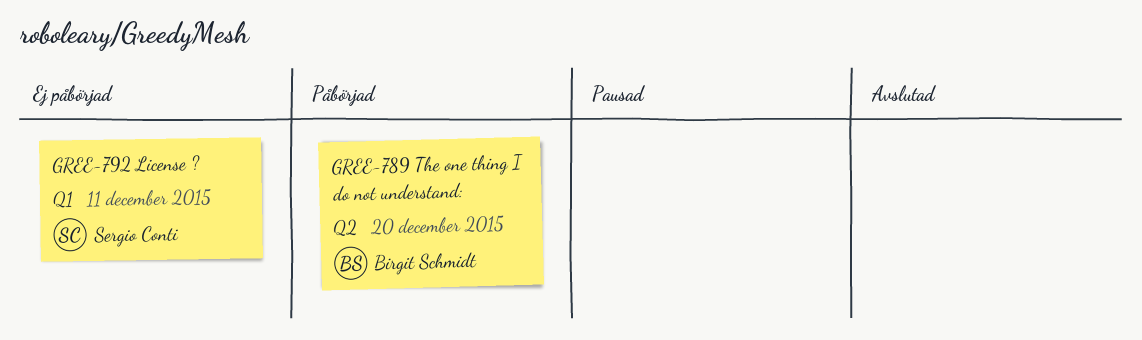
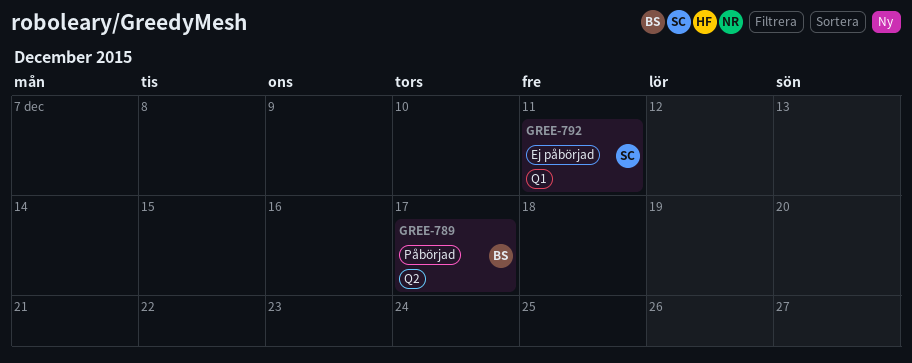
GREE-789, due: Dec 20 -> Dec 17

